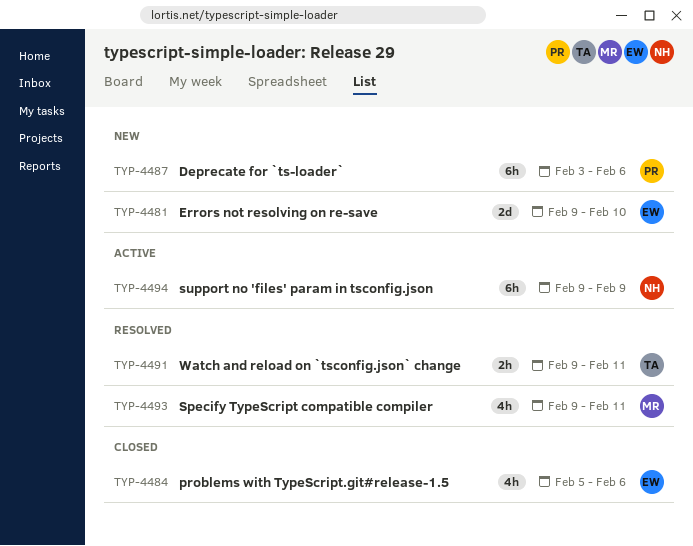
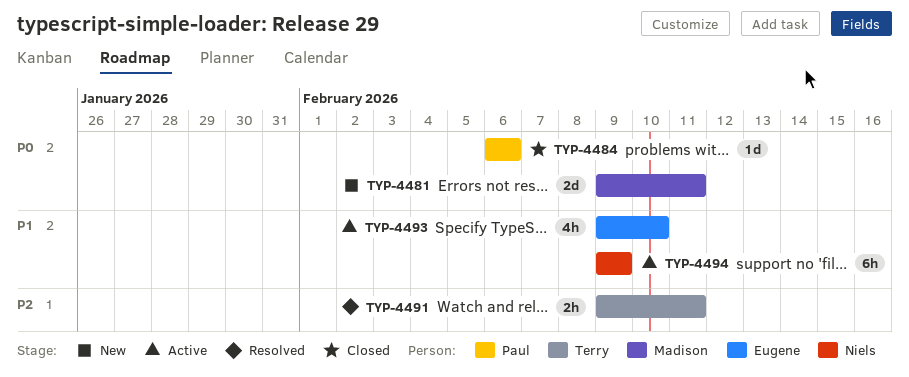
TYP-4481, owner: Eugene -> Madison
TYP-4481, due: Feb 10 -> Feb 11
TYP-4484, owner: Eugene -> Paul
TYP-4484, estimate: 4h -> 1d
TYP-4484, start: Feb 5 -> Feb 6
TYP-4487: present -> none
TYP-4493, status: Resolved -> Active
TYP-4493, owner: Madison -> Eugene
TYP-4493, due: Feb 11 -> Feb 10

